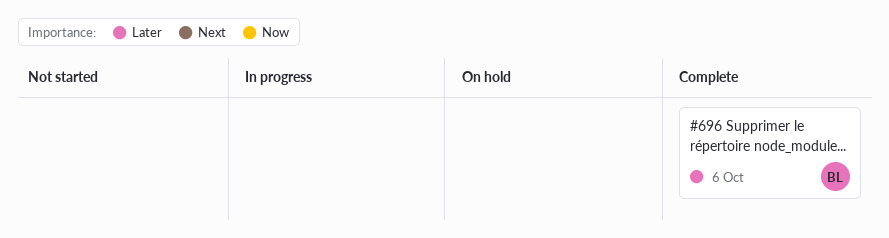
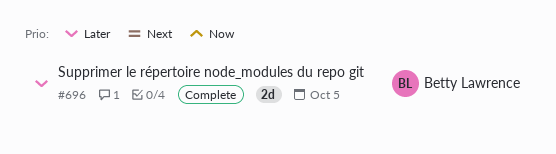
#696, due: Oct 6 -> Oct 5

